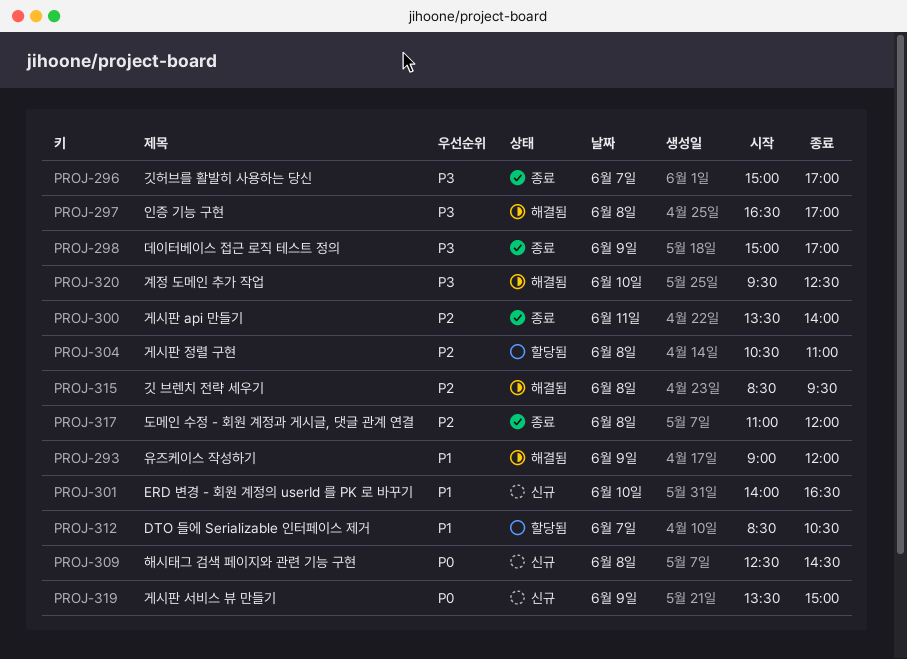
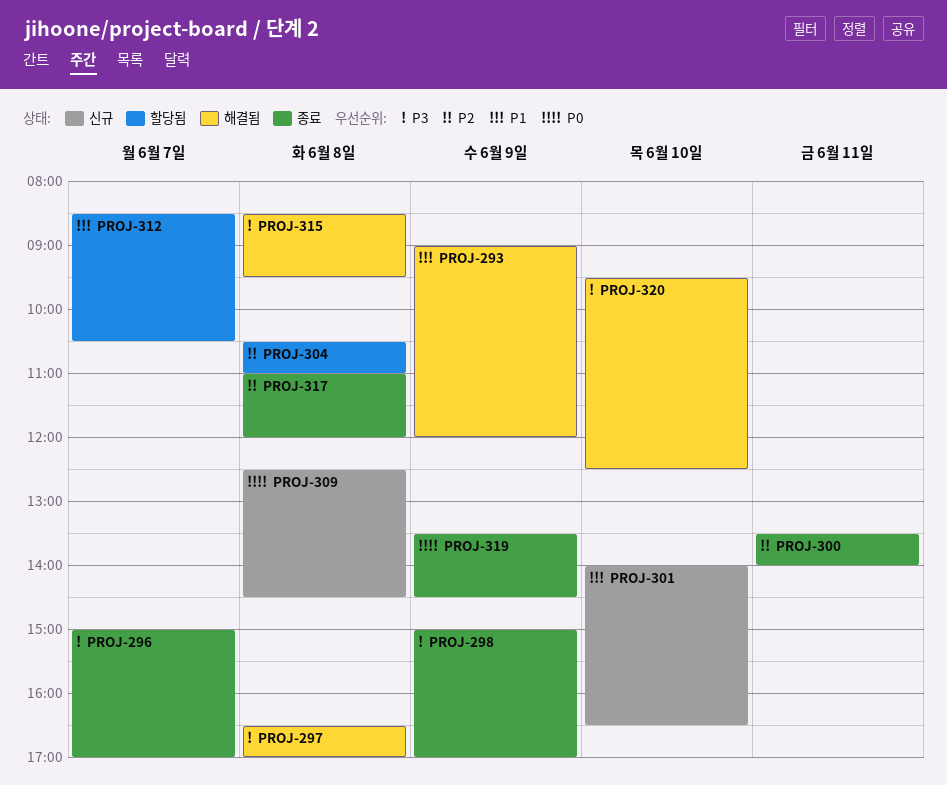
PROJ-315, priority: P2 -> P3
PROJ-319, status: 신규 -> 종료
PROJ-319, ends: 15:00 -> 14:30

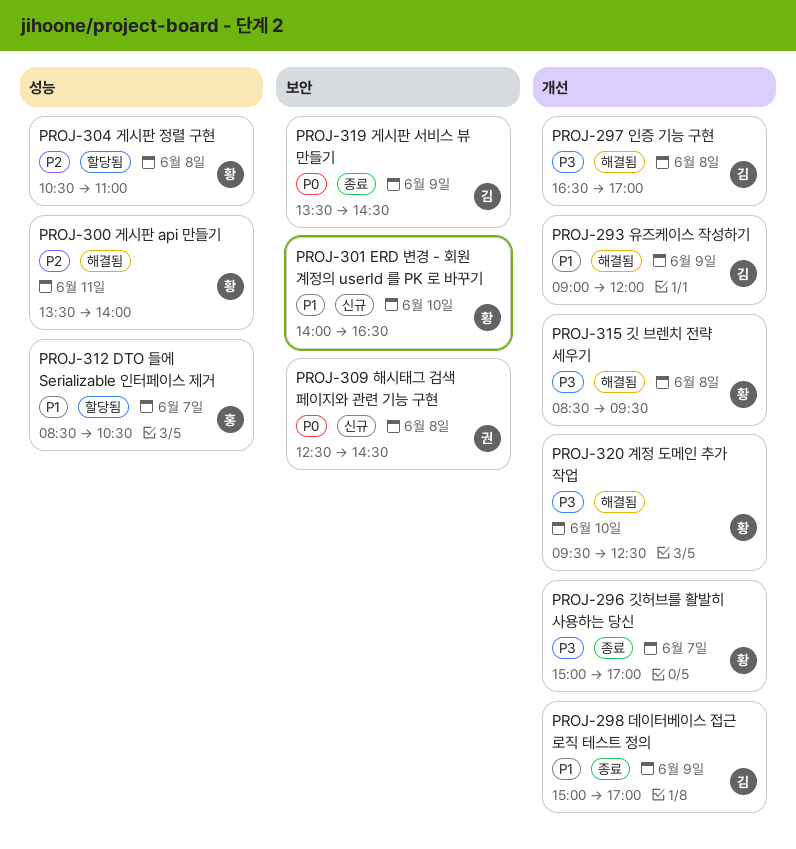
PROJ-298, priority: P3 -> P1
PROJ-300, status: 종료 -> 해결됨
PROJ-317: present -> none

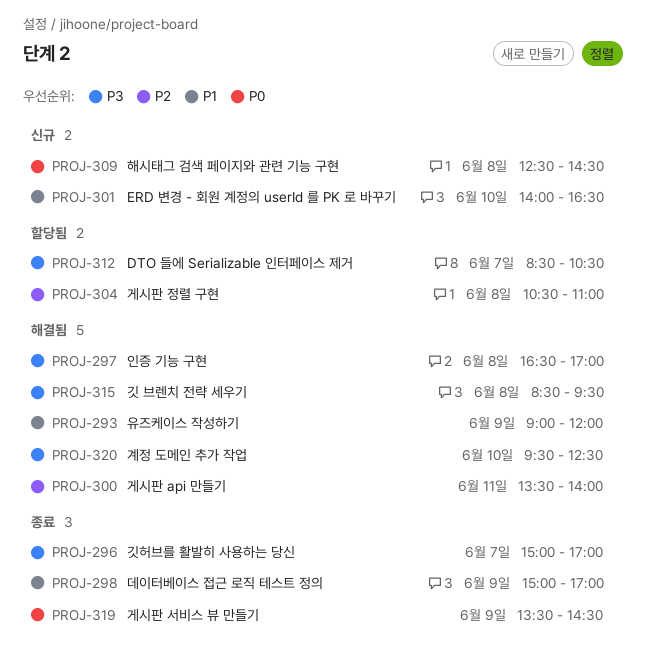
PROJ-312, priority: P1 -> P3

